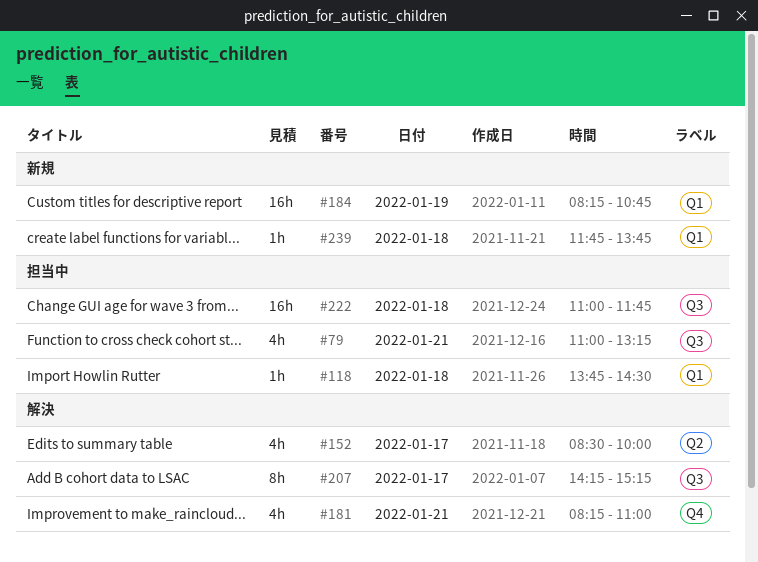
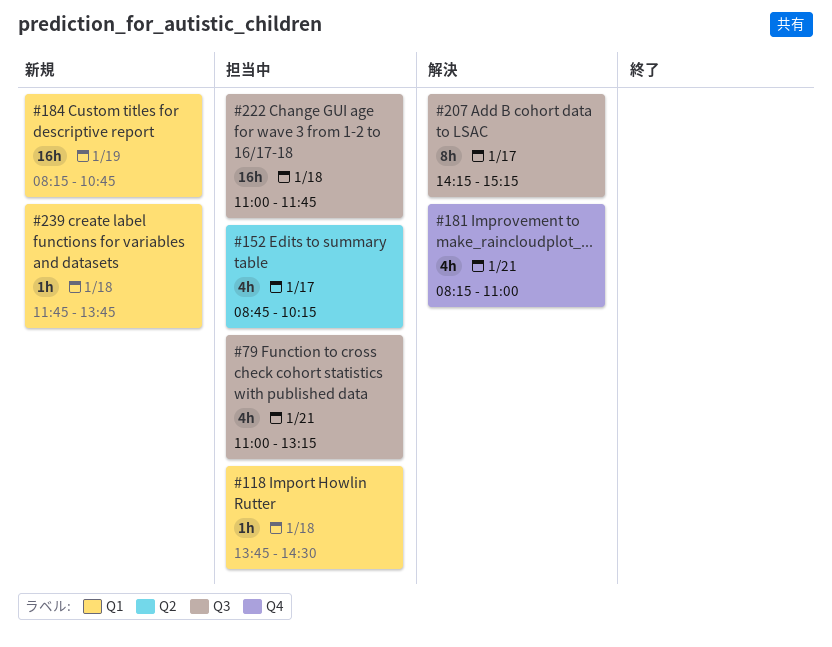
#152, status: 解決 -> 担当中
#152, begins: 08:30 -> 08:45
#152, ends: 10:00 -> 10:15

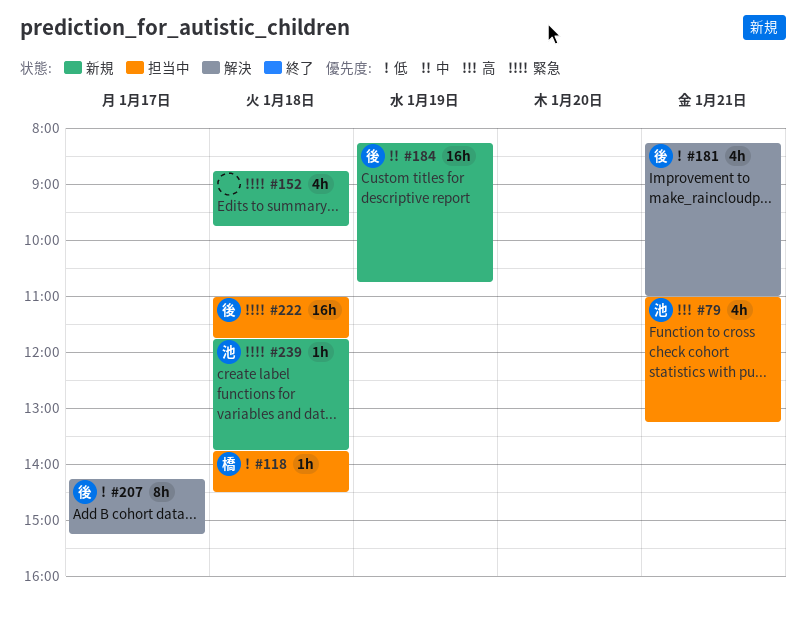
#152, status: 担当中 -> 新規
#152, day: Jan 17 -> Jan 18
#152, ends: 10:15 -> 09:45

